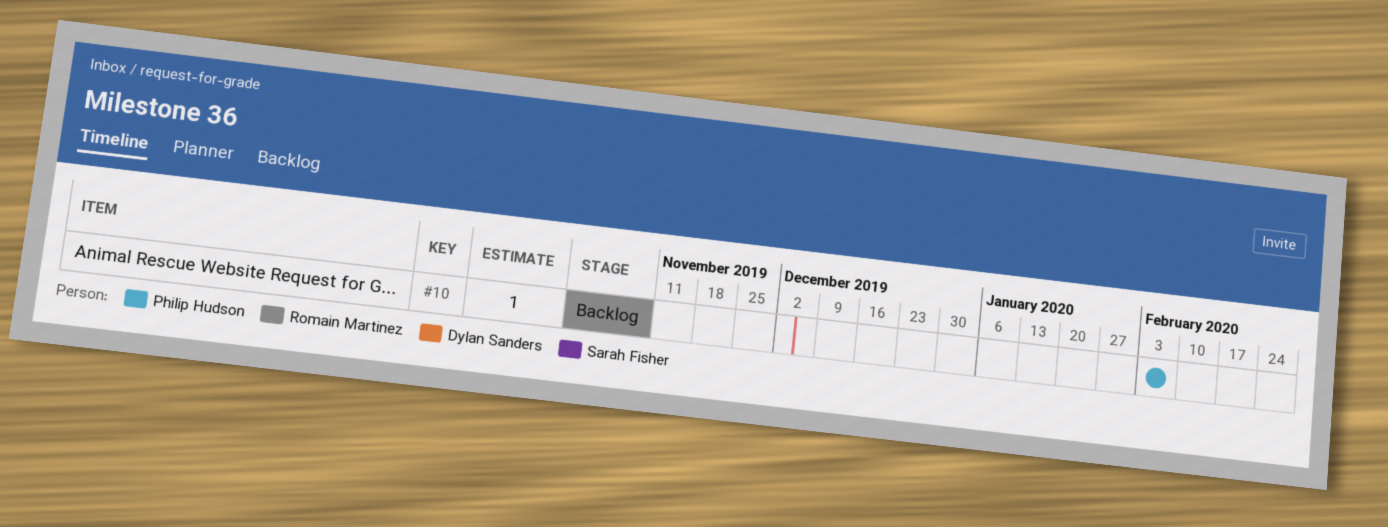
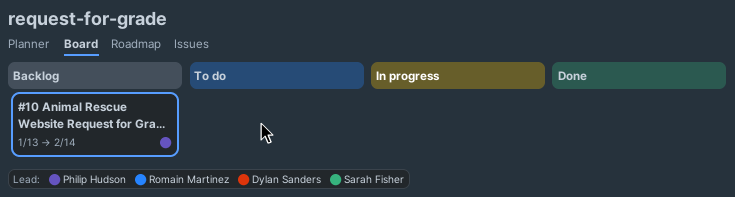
#10, start: Feb 3 -> Jan 13
#10, due: Feb 7 -> Feb 14

